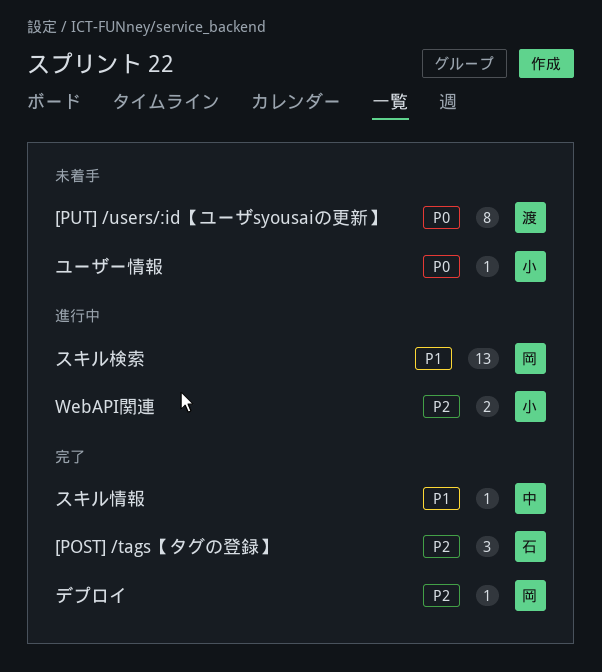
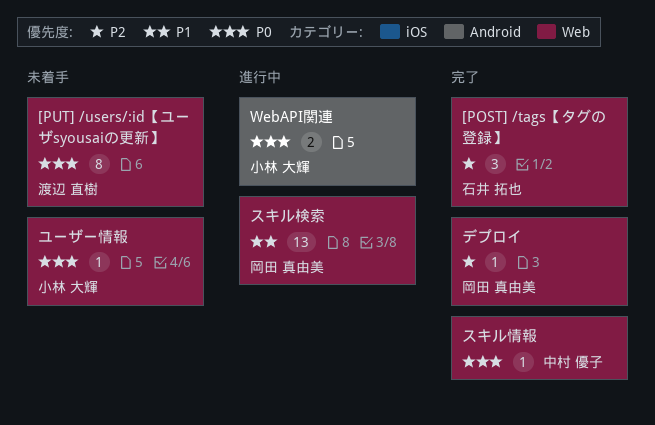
WebAPI関連, priority: P2 -> P0
スキル情報, priority: P1 -> P0

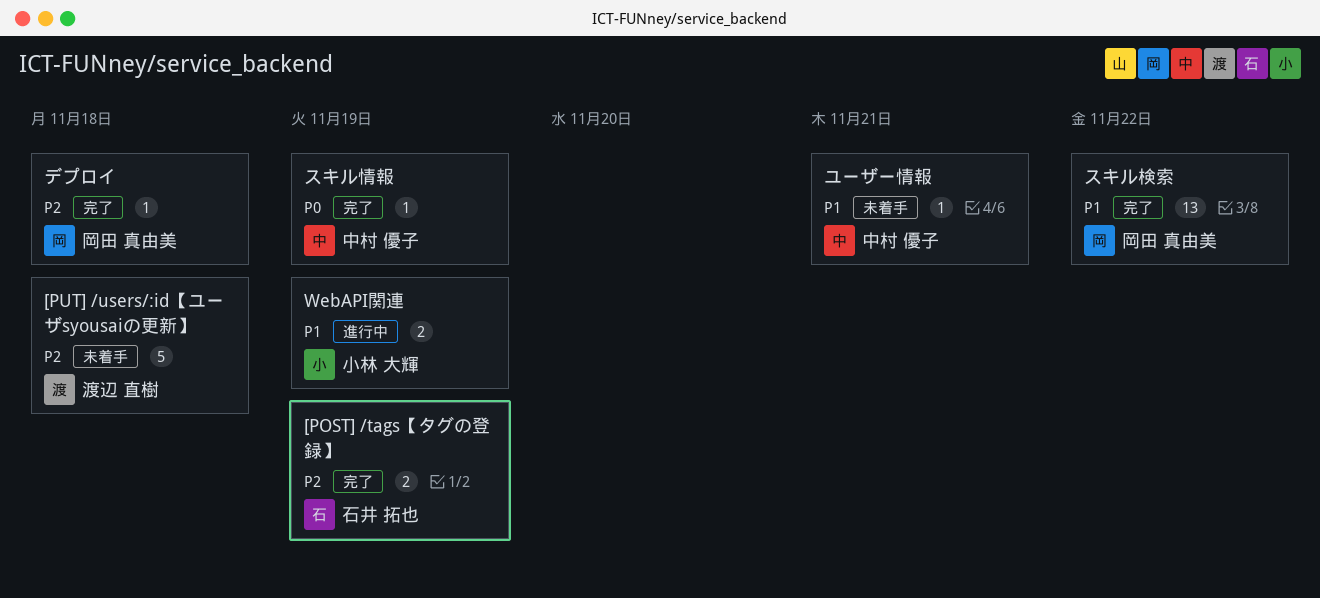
[POST] /tags【タグの登録】, estimate: 3 -> 2
[PUT] /users/:id【ユーザsyousaiの更新】, priority: P0 -> P2
[PUT] /users/:id【ユーザsyousaiの更新】, estimate: 8 -> 5
WebAPI関連, priority: P0 -> P1
スキル検索, status: 進行中 -> 完了
ユーザー情報, owner: 小林 大輝 -> 中村 優子
ユーザー情報, priority: P0 -> P1

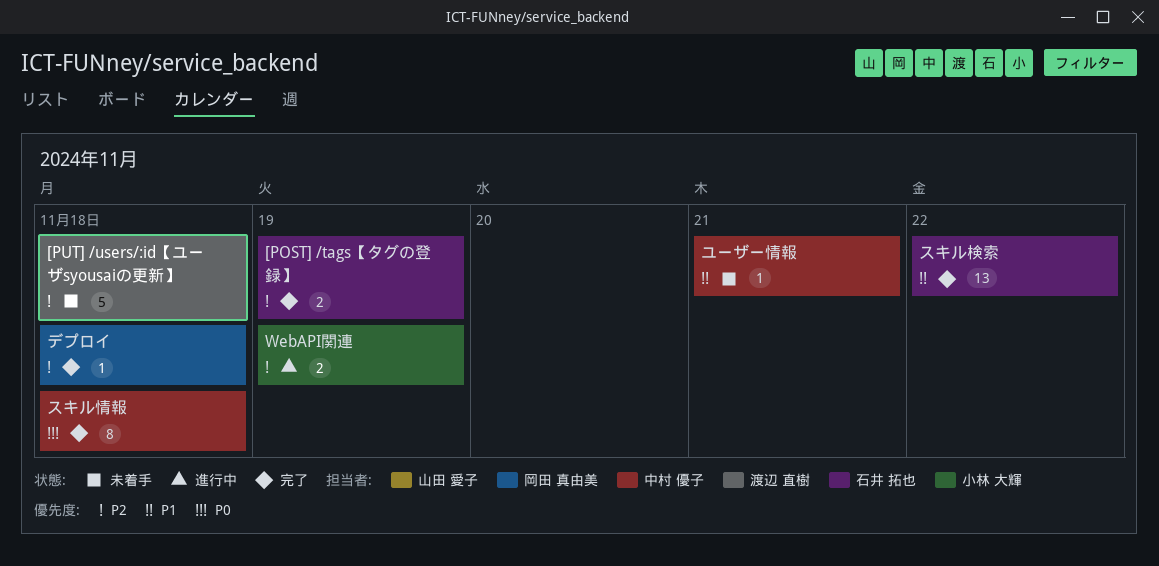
WebAPI関連, priority: P1 -> P2
スキル情報, estimate: 1 -> 8
スキル情報, due: Nov 19 -> Nov 18
スキル検索, owner: 岡田 真由美 -> 石井 拓也

